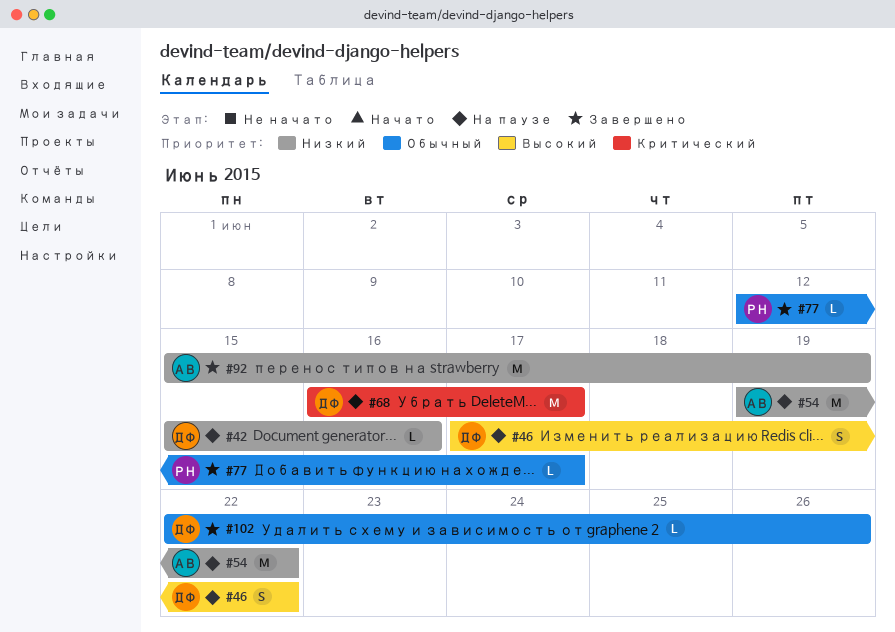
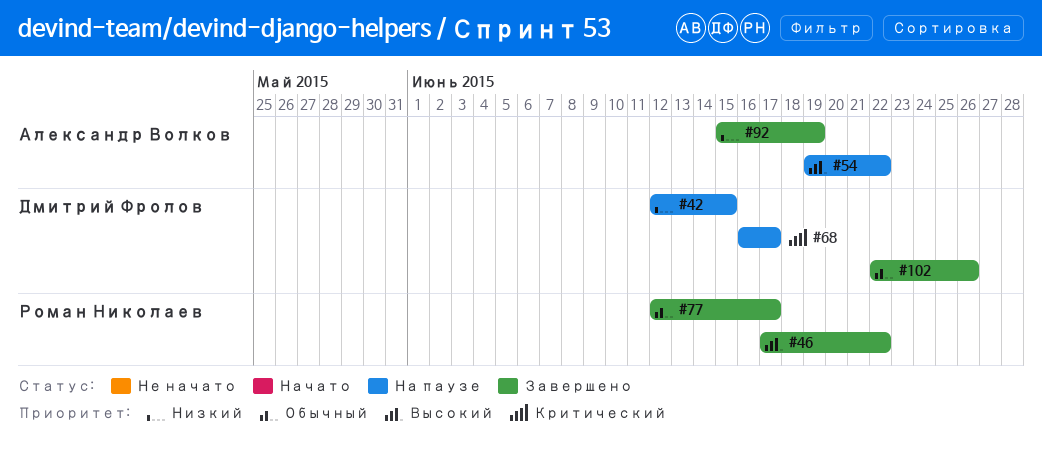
#42, start: Jun 15 -> Jun 12
#42, due: Jun 16 -> Jun 15
#46, status: На паузе -> Завершено
#46, owner: Дмитрий Фролов -> Роман Николаев
#54, priority: Низкий -> Высокий

